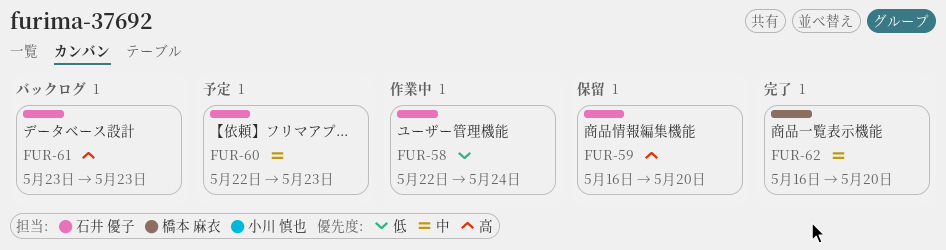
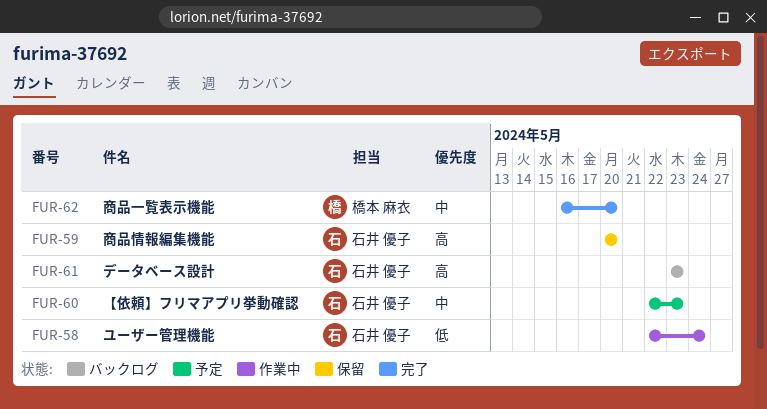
FUR-59, start: May 16 -> May 20

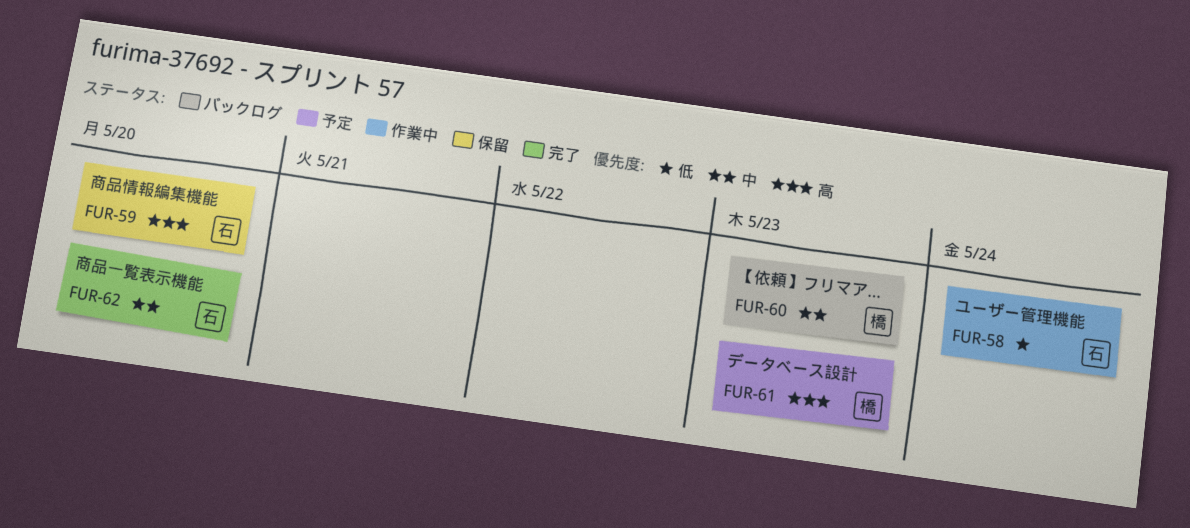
FUR-60, status: 予定 -> バックログ
FUR-60, owner: 石井 優子 -> 橋本 麻衣
FUR-61, status: バックログ -> 予定
FUR-61, owner: 石井 優子 -> 橋本 麻衣
FUR-62, owner: 橋本 麻衣 -> 石井 優子

